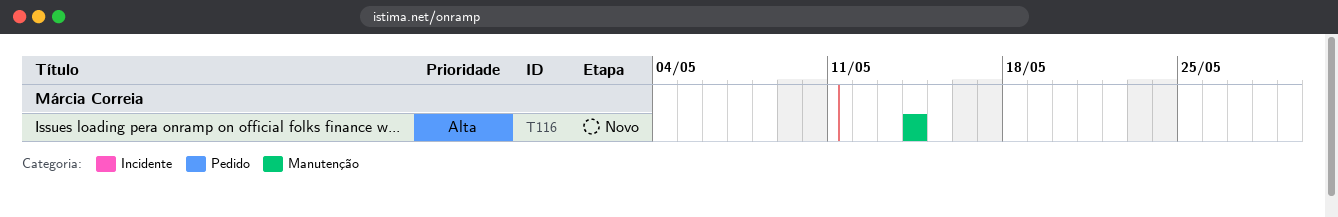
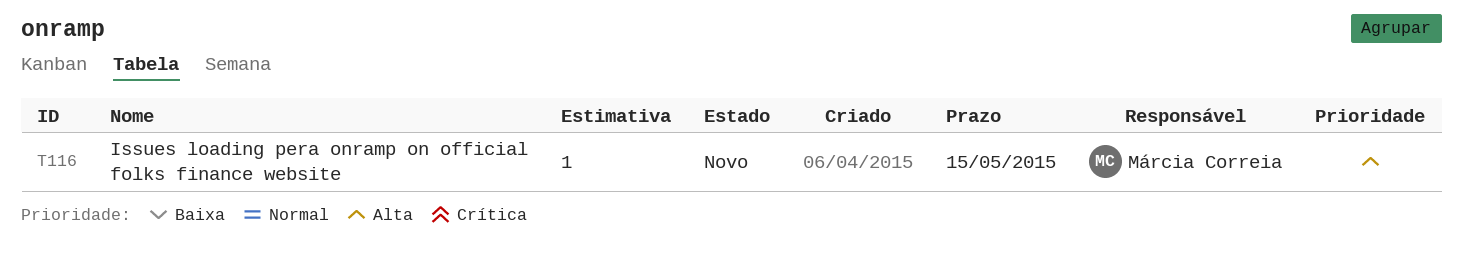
T116, due: May 14 -> May 15

